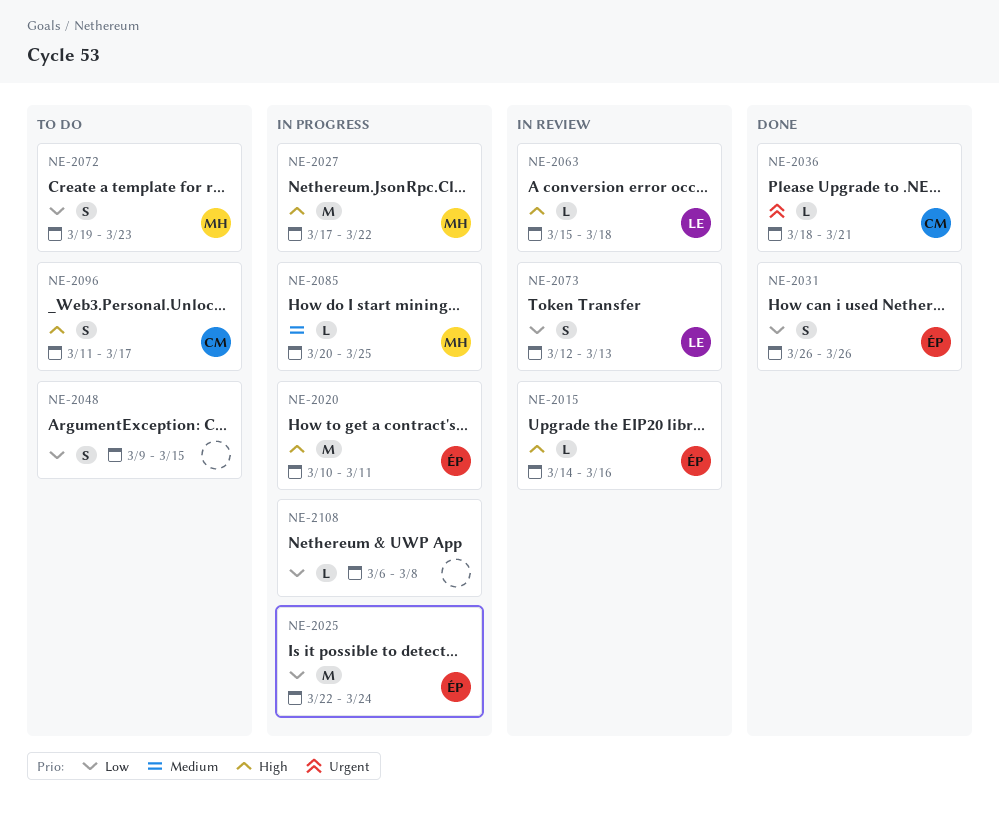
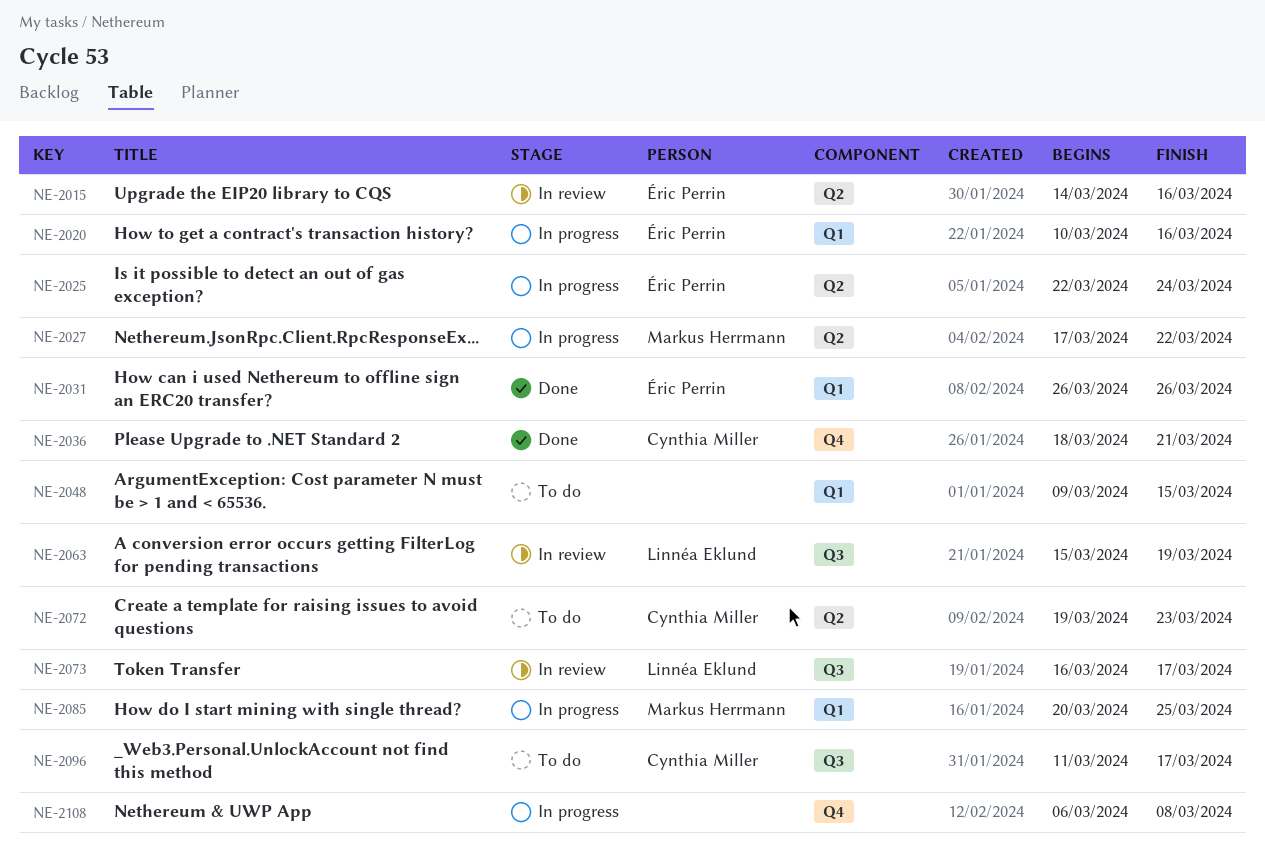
NE-2020, due: Mar 11 -> Mar 16
NE-2063, due: Mar 18 -> Mar 19
NE-2072, owner: Markus Herrmann -> Cynthia Miller
NE-2073, start: Mar 12 -> Mar 16
NE-2073, due: Mar 13 -> Mar 17

